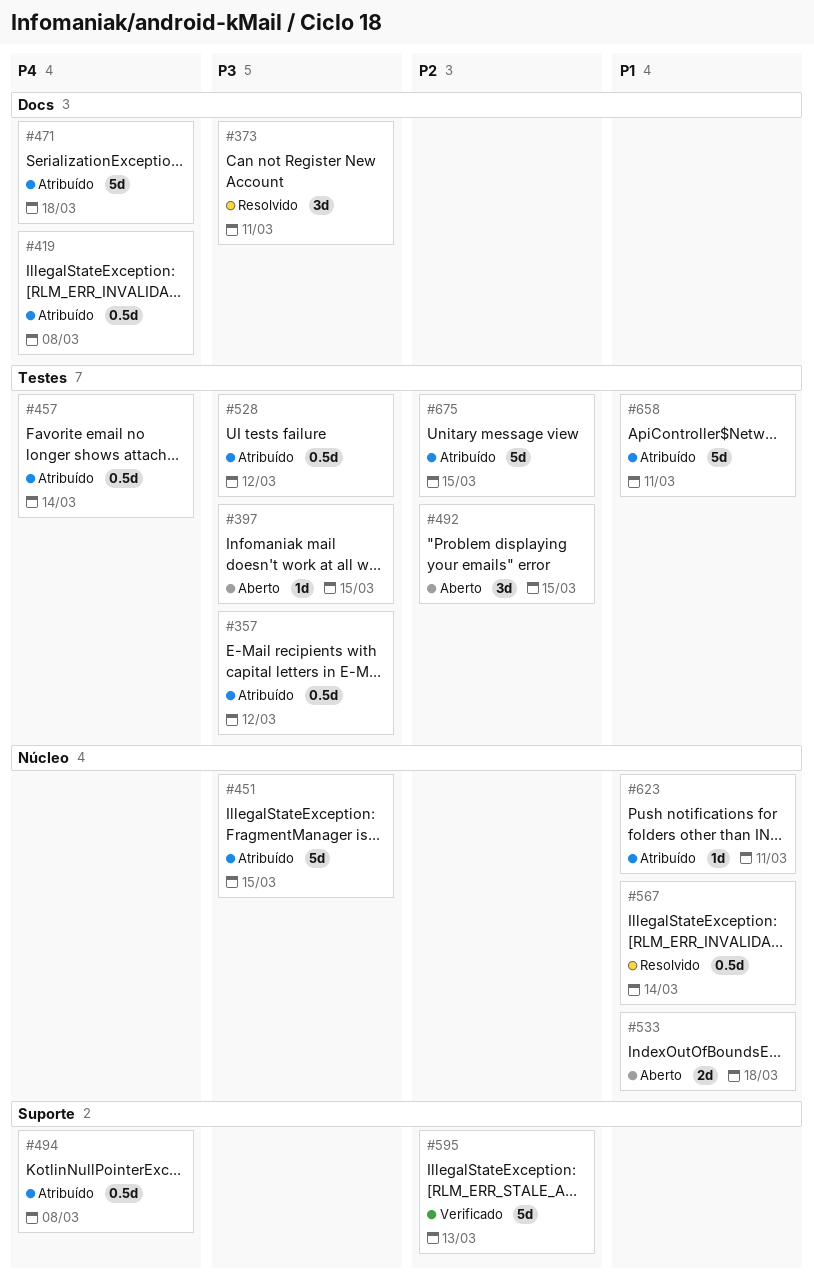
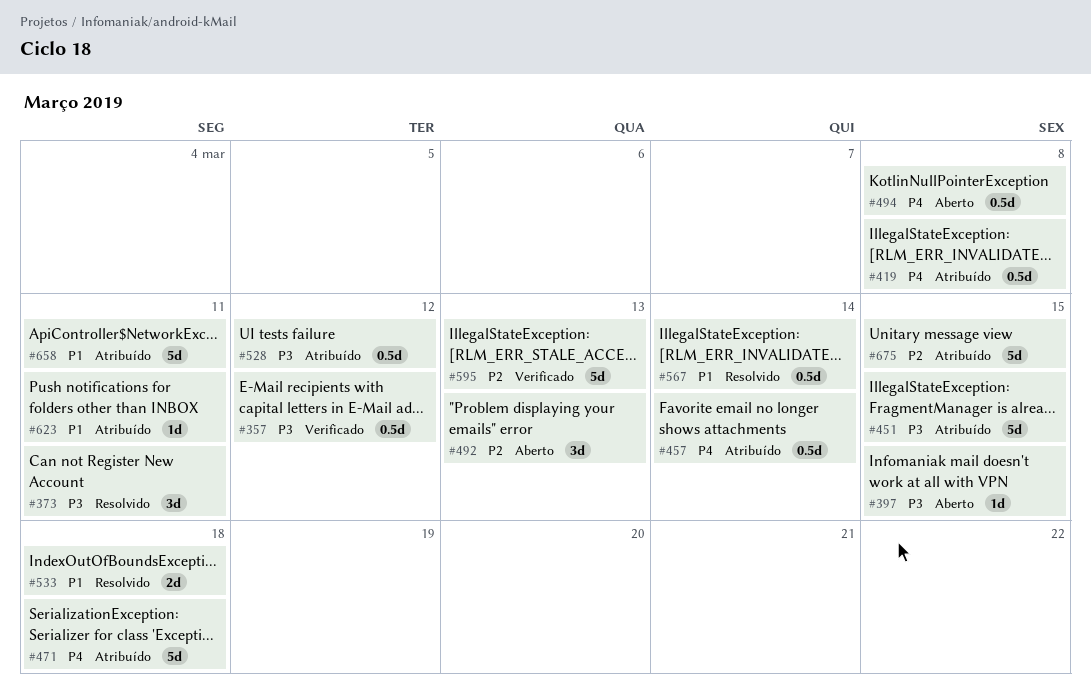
#357, status: Atribuído -> Verificado
#492, due: Mar 15 -> Mar 13
#494, status: Atribuído -> Aberto
#533, status: Aberto -> Resolvido

